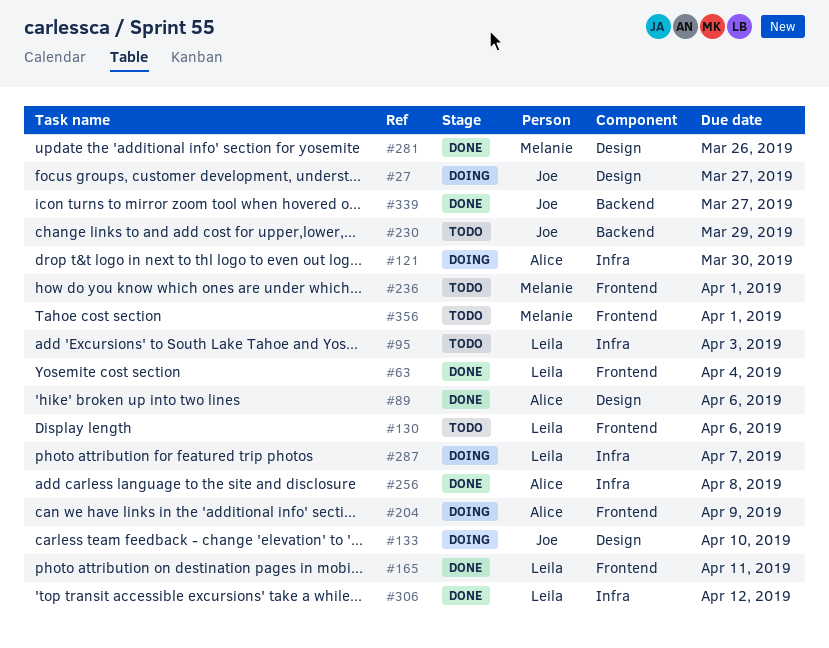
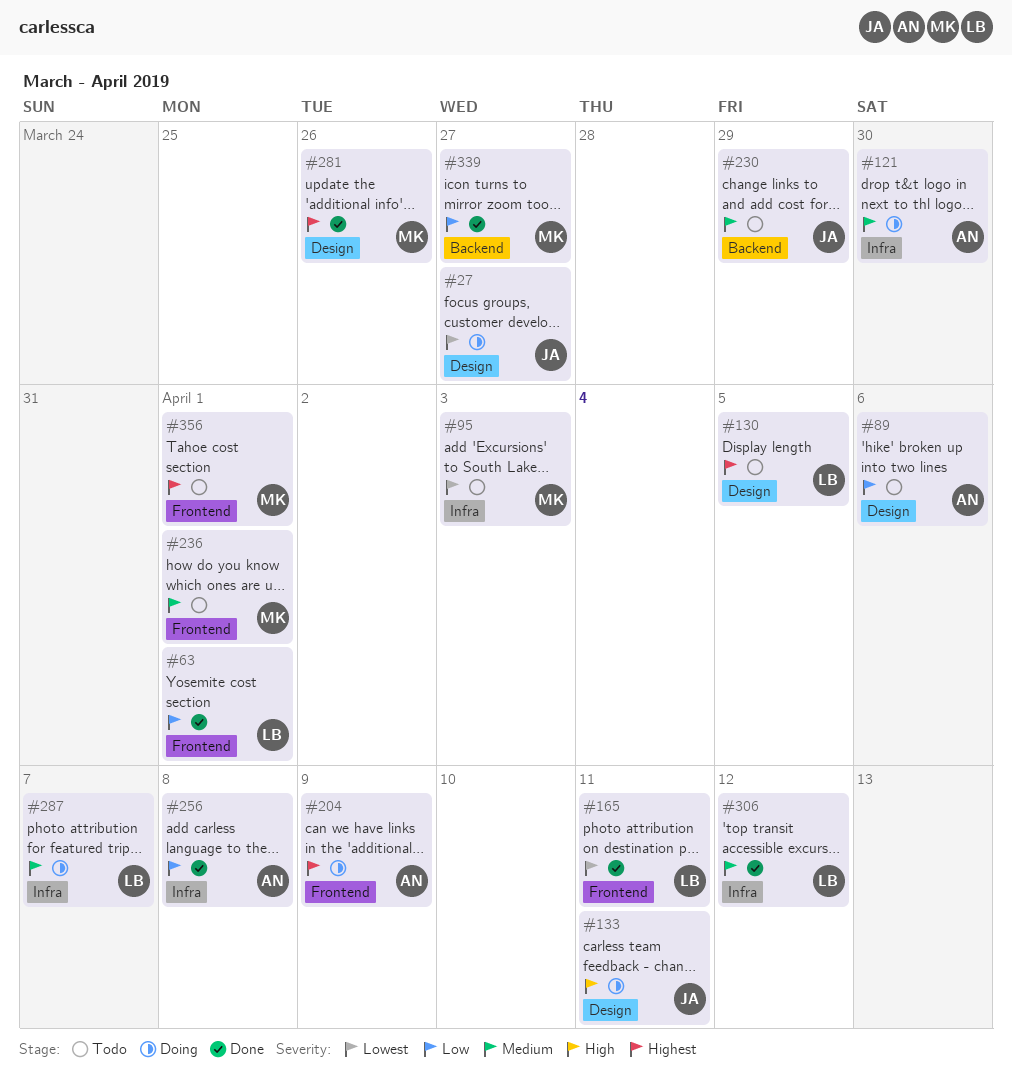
#63, due: Apr 4 -> Apr 1
#89, status: Done -> Todo
#95, owner: Leila -> Melanie
#130, label: Frontend -> Design
#130, due: Apr 6 -> Apr 5
#133, due: Apr 10 -> Apr 11
#339, owner: Joe -> Melanie

